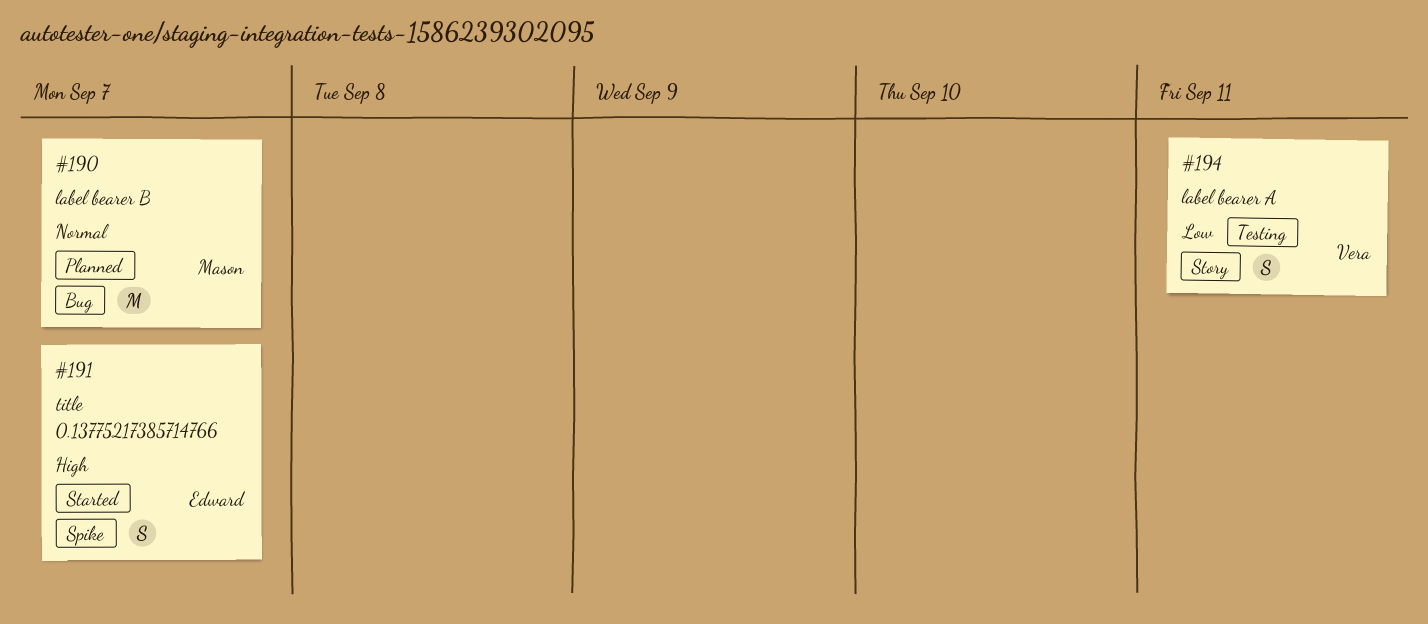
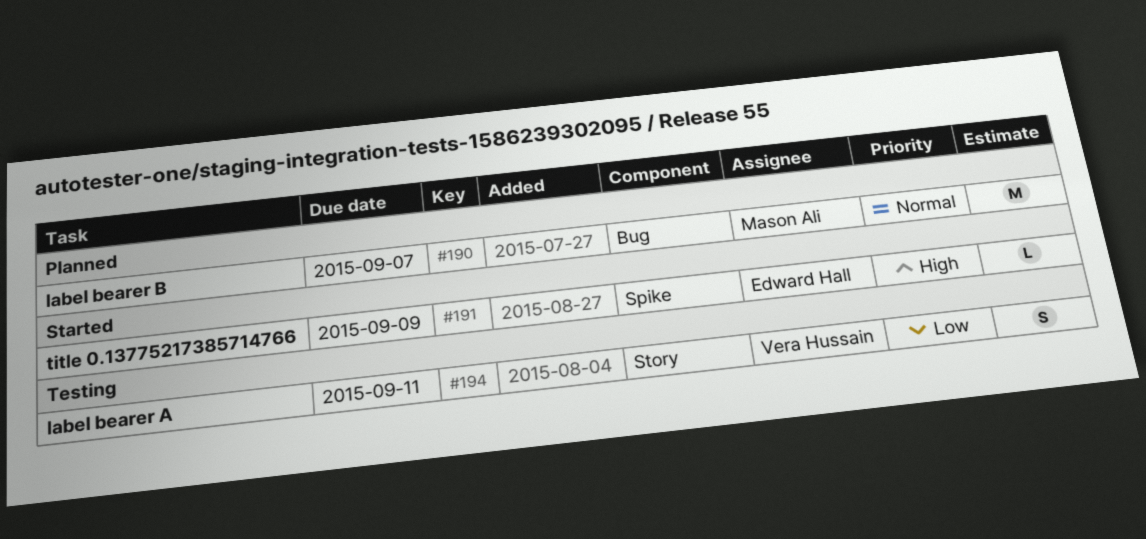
#191, estimate: S -> L
#191, due: Sep 7 -> Sep 9

